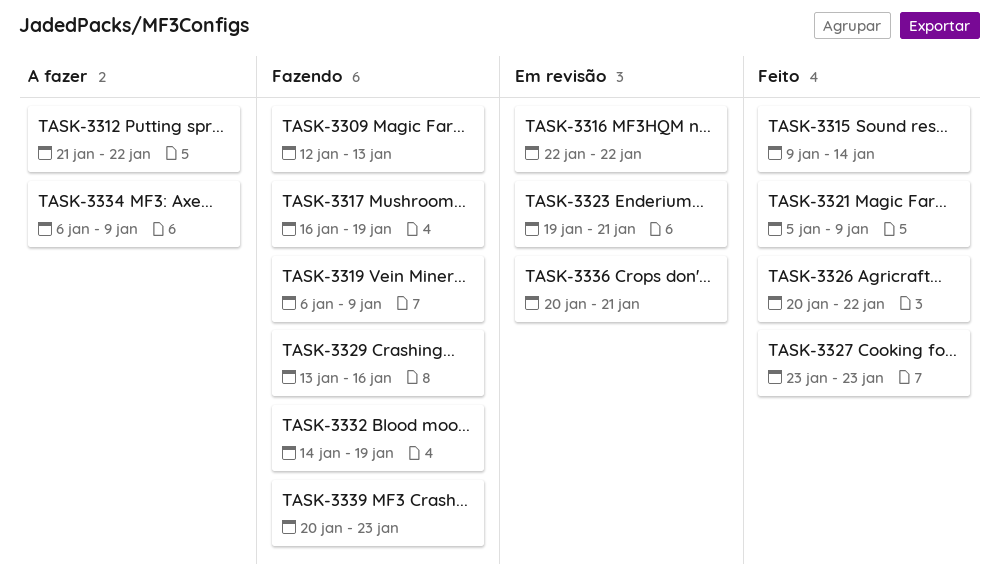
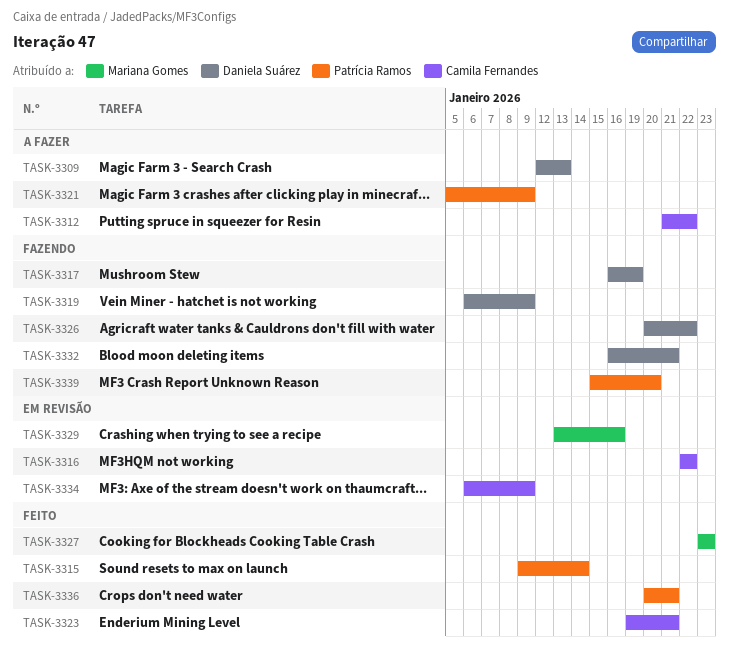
TASK-3309, status: Fazendo -> A fazer
TASK-3321, status: Feito -> A fazer
TASK-3323, status: Em revisão -> Feito
TASK-3326, status: Feito -> Fazendo
TASK-3329, status: Fazendo -> Em revisão
TASK-3332, start: Jan 14 -> Jan 16
TASK-3332, due: Jan 19 -> Jan 21
TASK-3334, status: A fazer -> Em revisão
TASK-3336, status: Em revisão -> Feito
TASK-3339, start: Jan 20 -> Jan 15
TASK-3339, due: Jan 23 -> Jan 20

